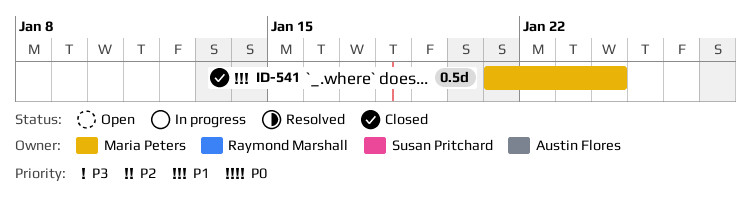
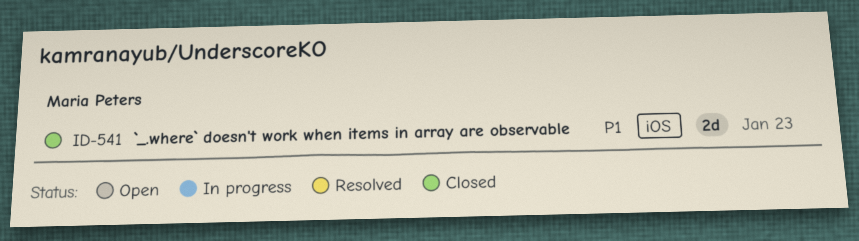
ID-541, estimate: 0.5d -> 2d
ID-541, due: Jan 24 -> Jan 23

